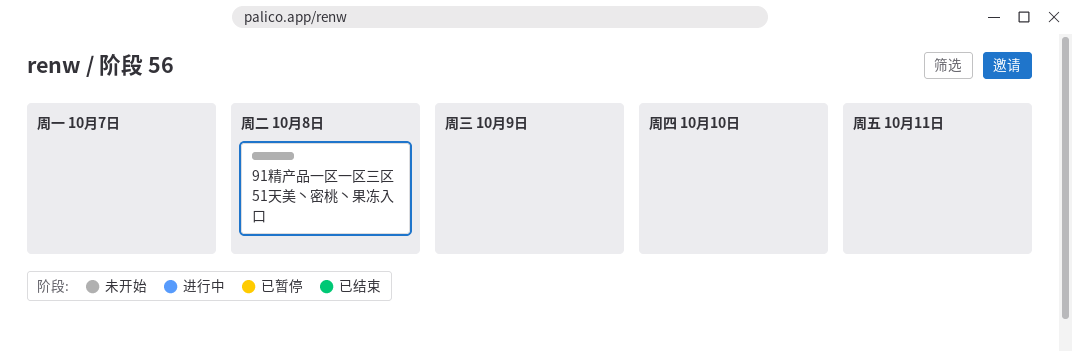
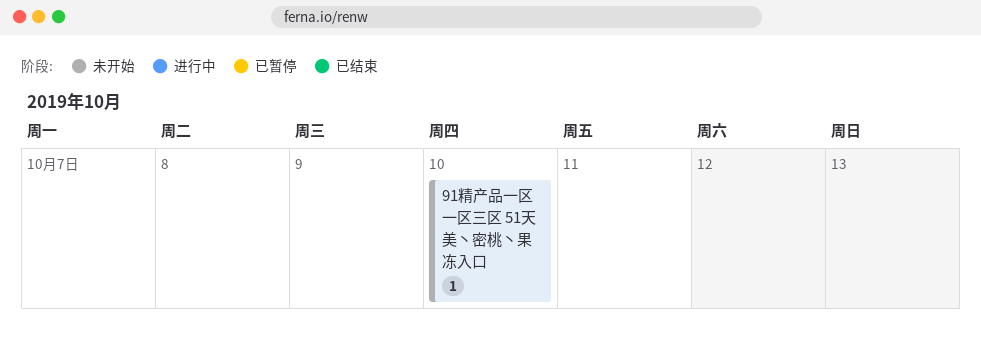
91精产品一区一区三区 51天美丶密桃丶果冻入口, due: Oct 8 -> Oct 10

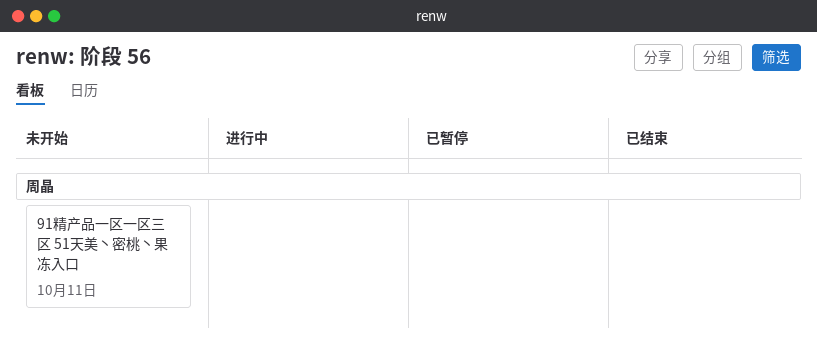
91精产品一区一区三区 51天美丶密桃丶果冻入口, due: Oct 10 -> Oct 11

